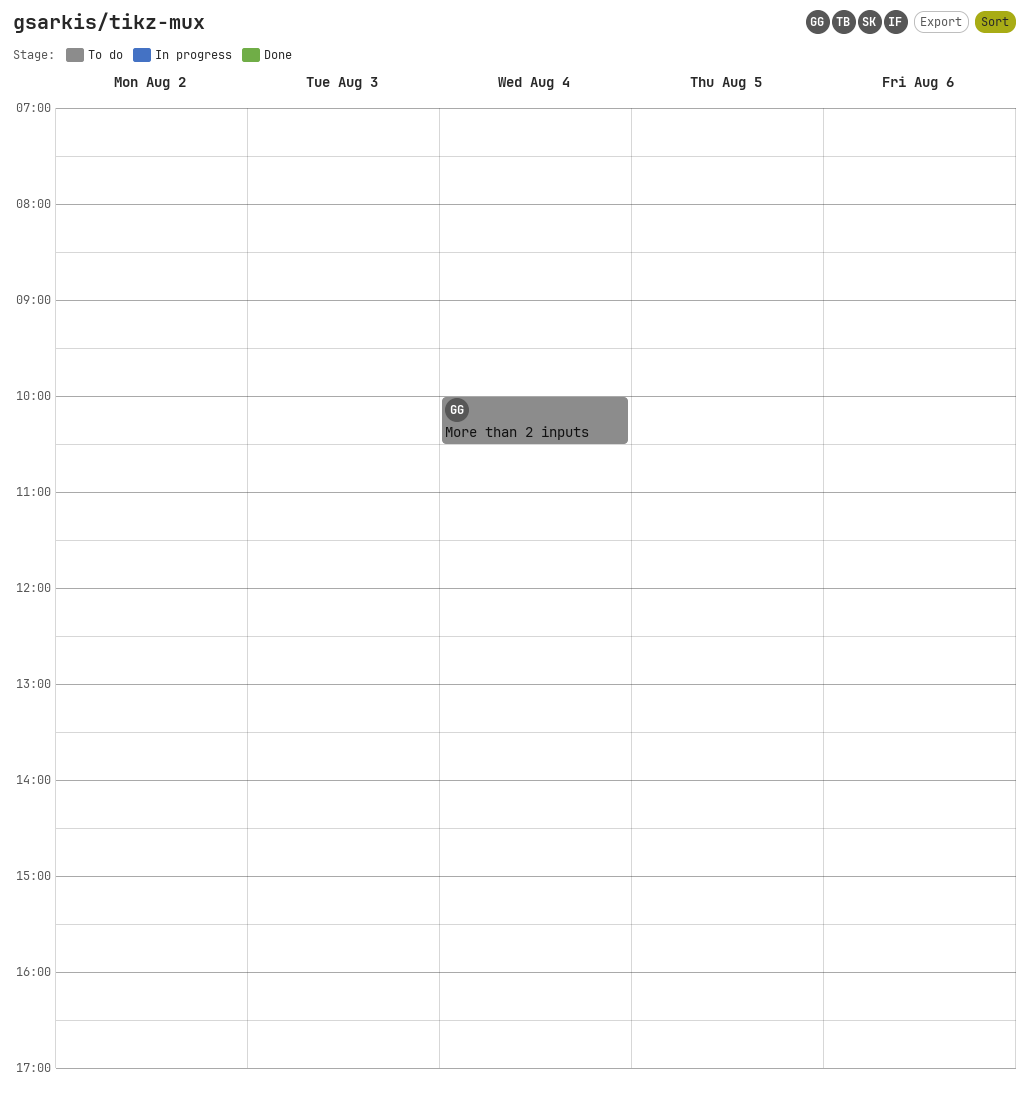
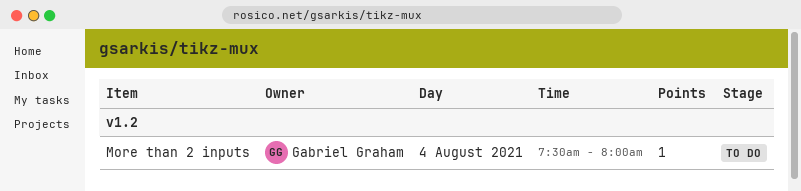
More than 2 inputs, begins: 10:00 -> 07:30
More than 2 inputs, ends: 10:30 -> 08:00

